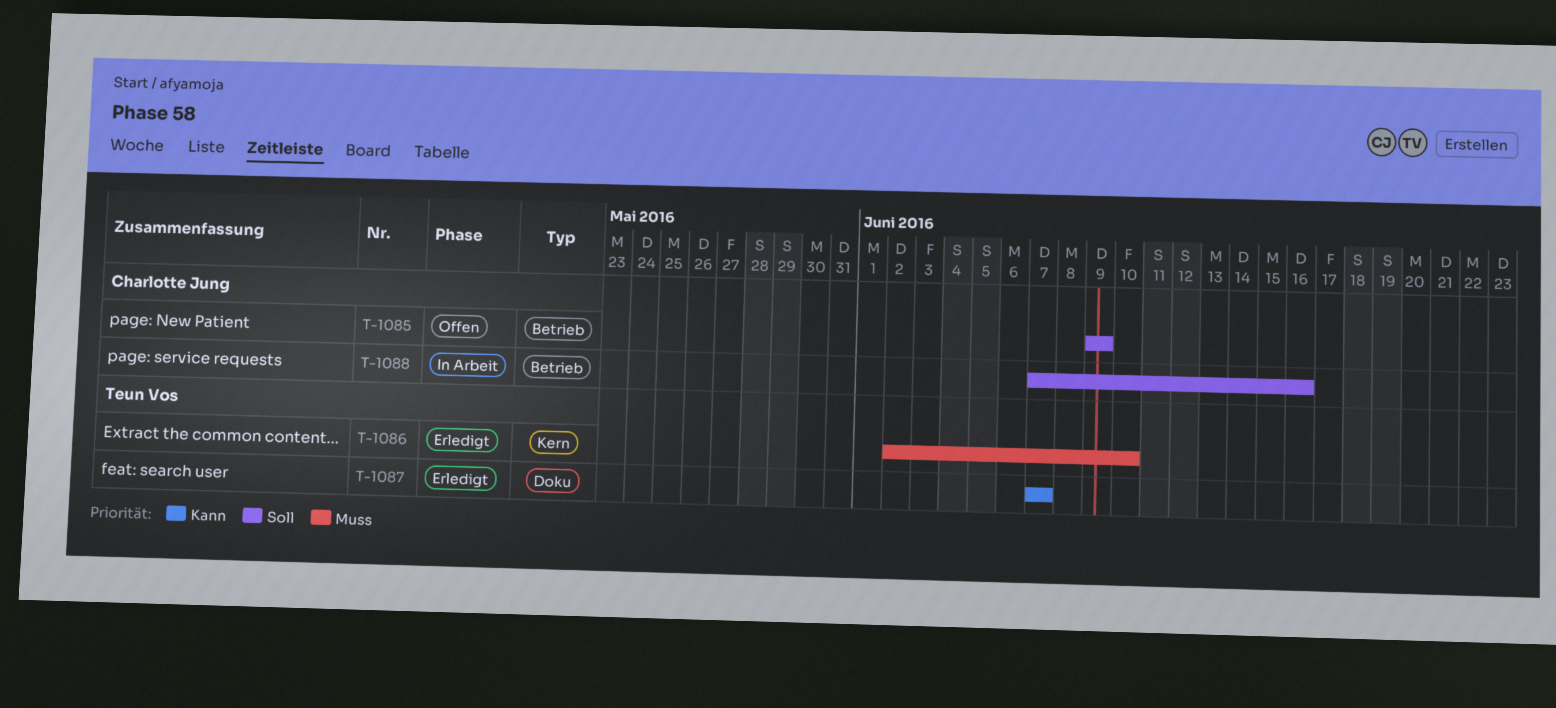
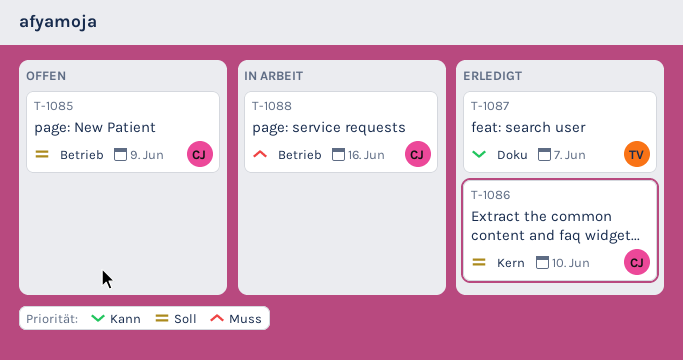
T-1086, owner: Teun Vos -> Charlotte Jung
T-1086, priority: Muss -> Soll
T-1088, priority: Soll -> Muss

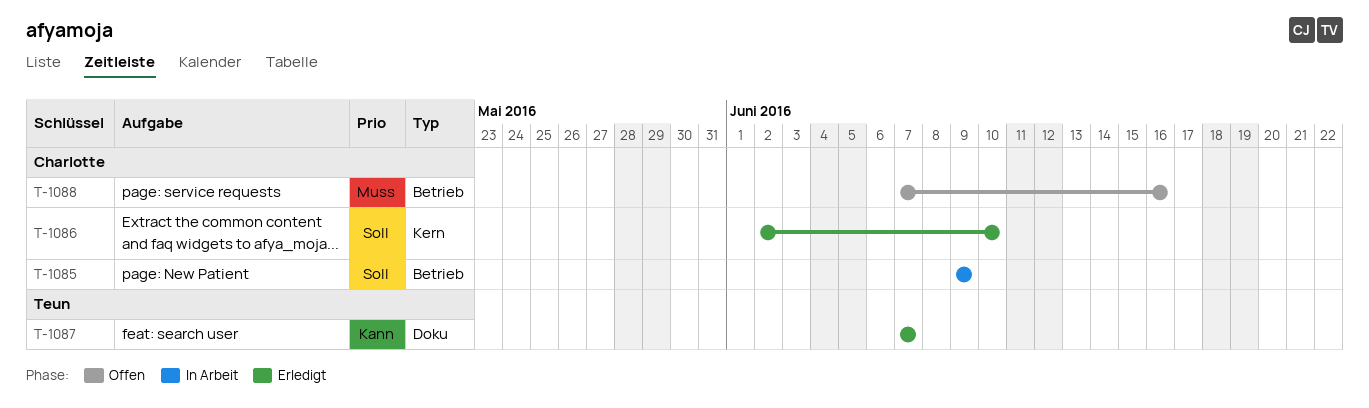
T-1085, status: Offen -> In Arbeit
T-1088, status: In Arbeit -> Offen

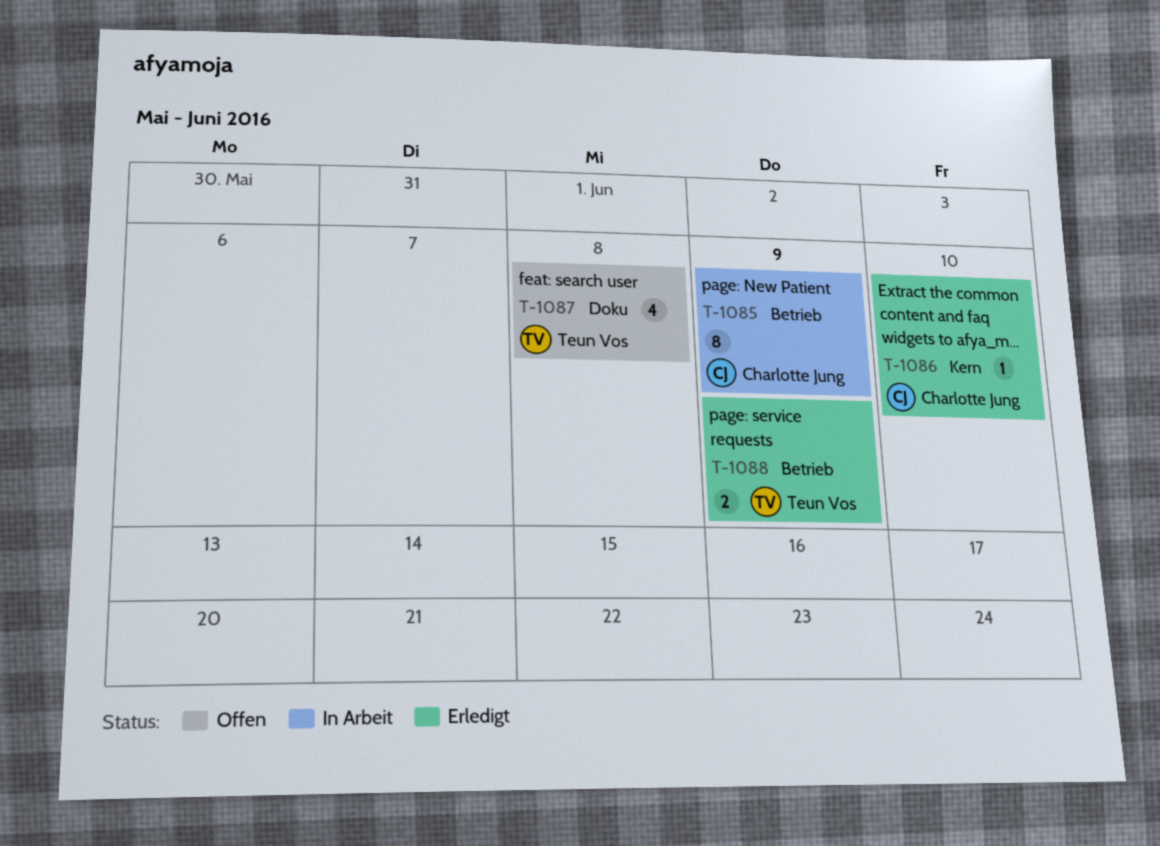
T-1087, status: Erledigt -> Offen
T-1087, due: Jun 7 -> Jun 8
T-1088, status: Offen -> Erledigt
T-1088, owner: Charlotte Jung -> Teun Vos
T-1088, due: Jun 16 -> Jun 9

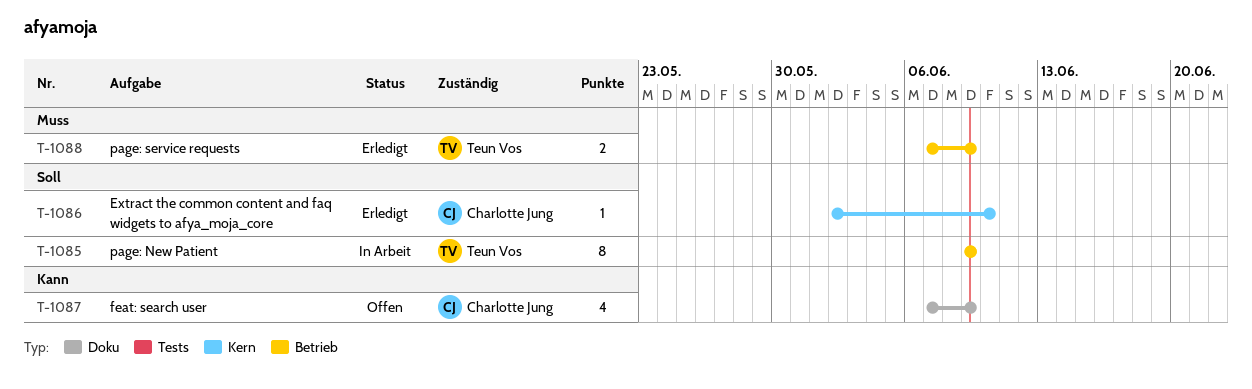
T-1085, owner: Charlotte Jung -> Teun Vos
T-1087, owner: Teun Vos -> Charlotte Jung
T-1087, due: Jun 8 -> Jun 9

